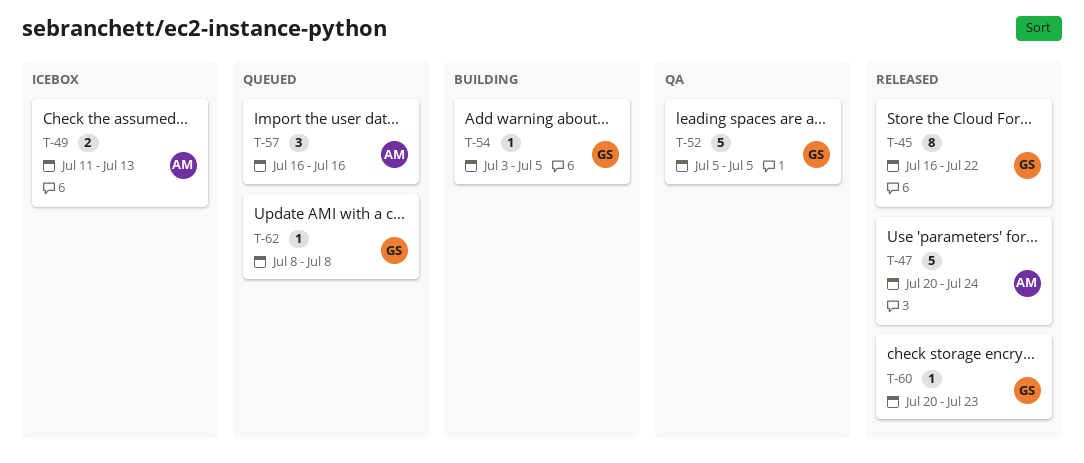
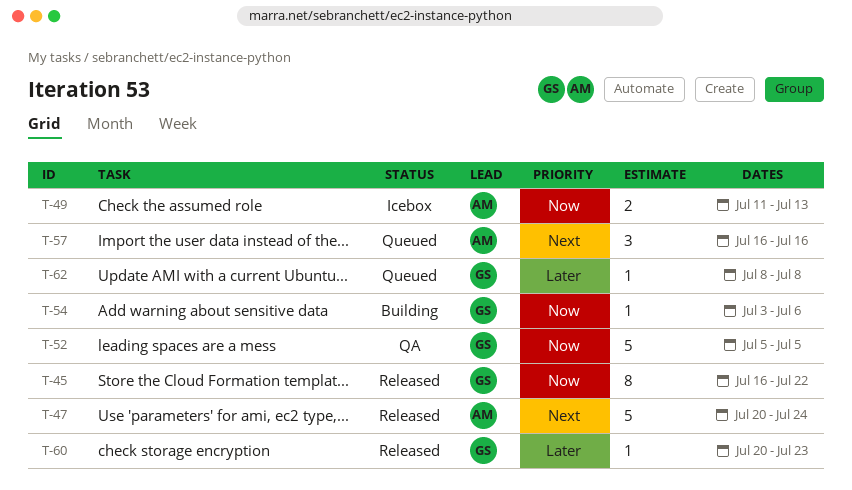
T-54, due: Jul 5 -> Jul 6

